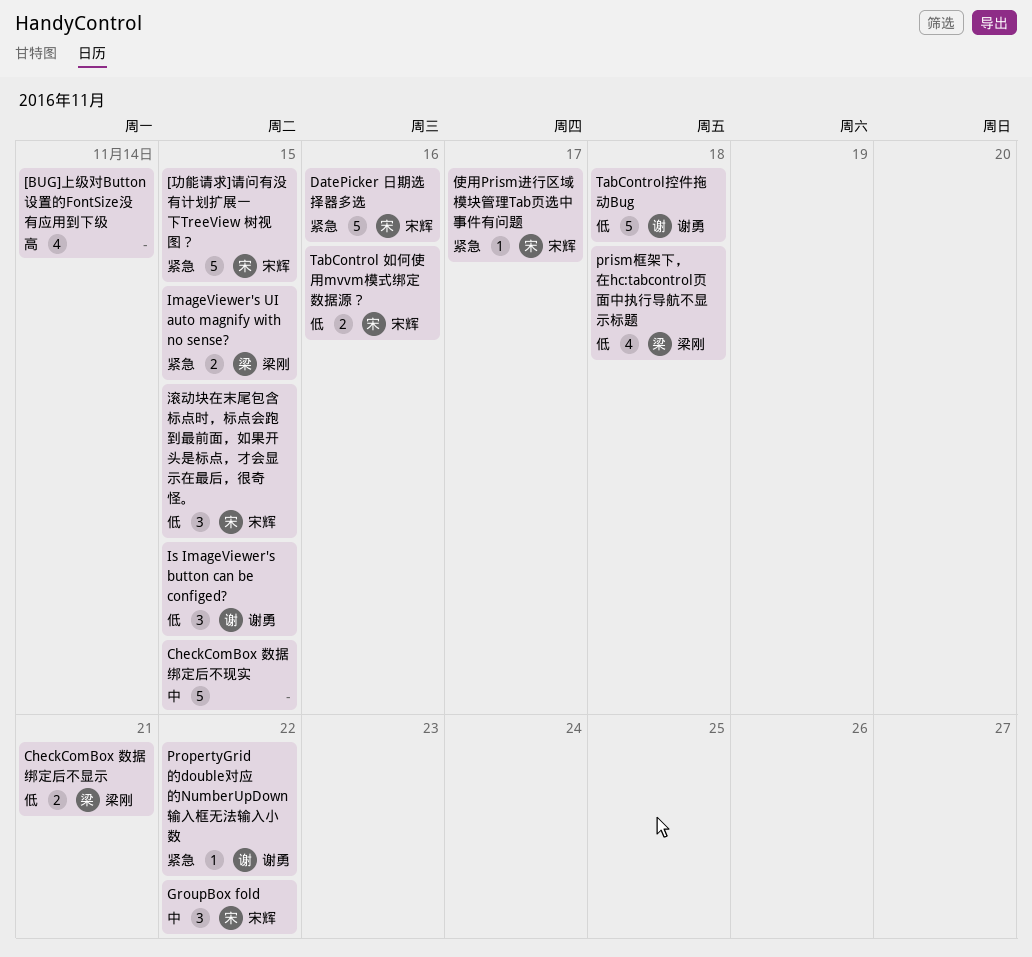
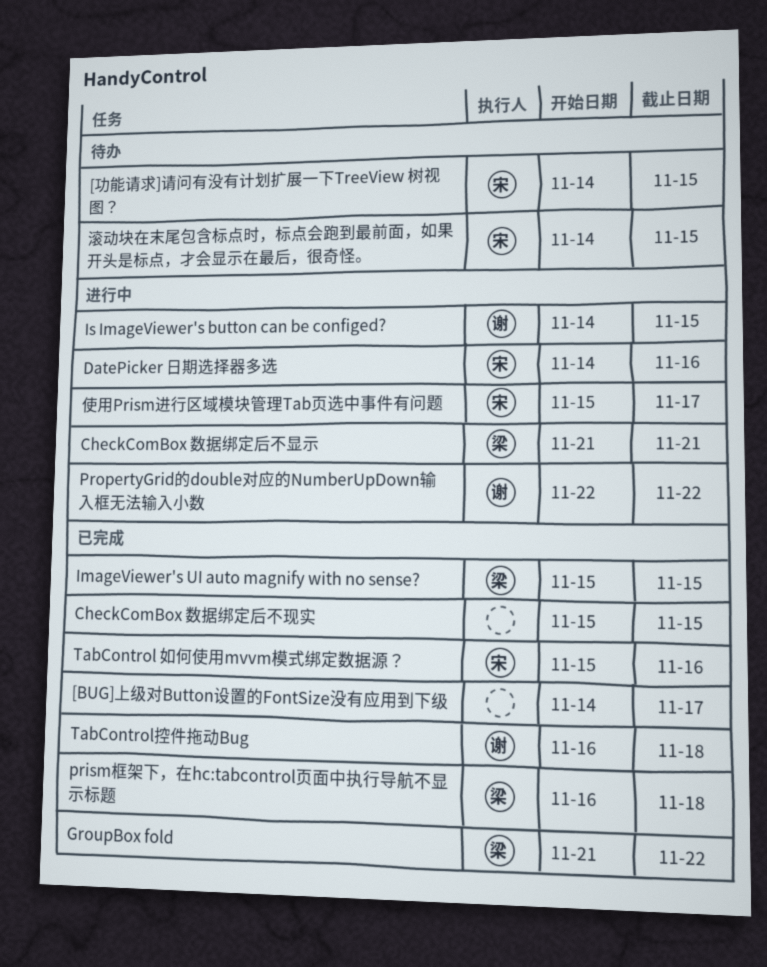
[BUG]上级对Button设置的FontSize没有应用到下级, due: Nov 14 -> Nov 17
GroupBox fold, owner: 宋辉 -> 梁刚

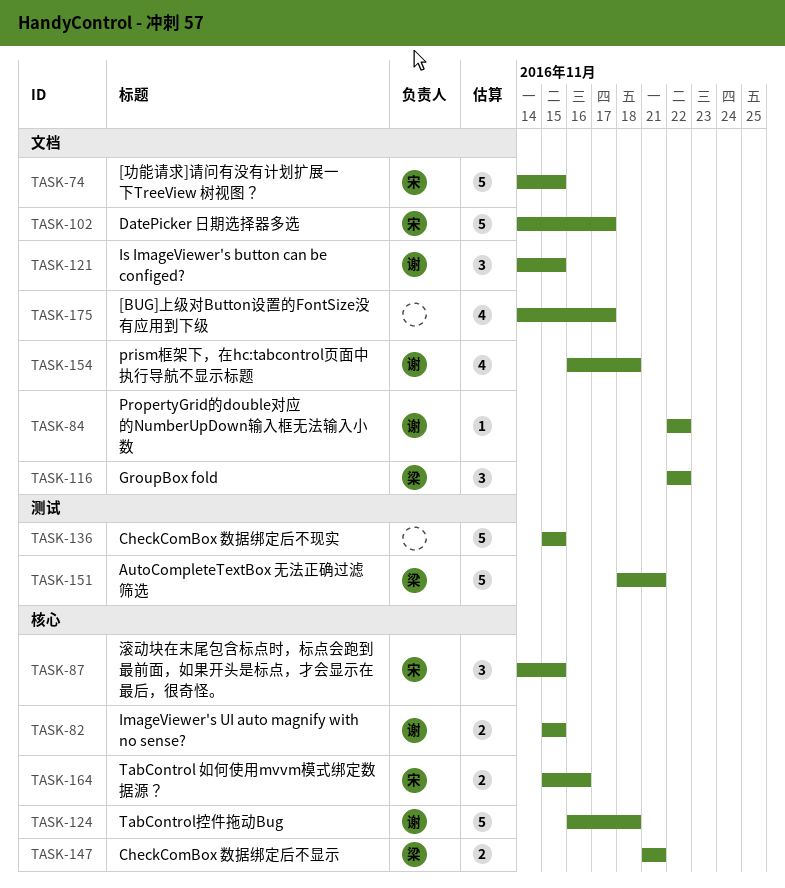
AutoCompleteTextBox 无法正确过滤筛选: none -> present
DatePicker 日期选择器多选, due: Nov 16 -> Nov 17
GroupBox fold, start: Nov 21 -> Nov 22
ImageViewer's UI auto magnify with no sense?, owner: 梁 -> 谢
prism框架下，在hc:tabcontrol页面中执行导航不显示标题, owner: 梁 -> 谢
使用Prism进行区域模块管理Tab页选中事件有问题: present -> none

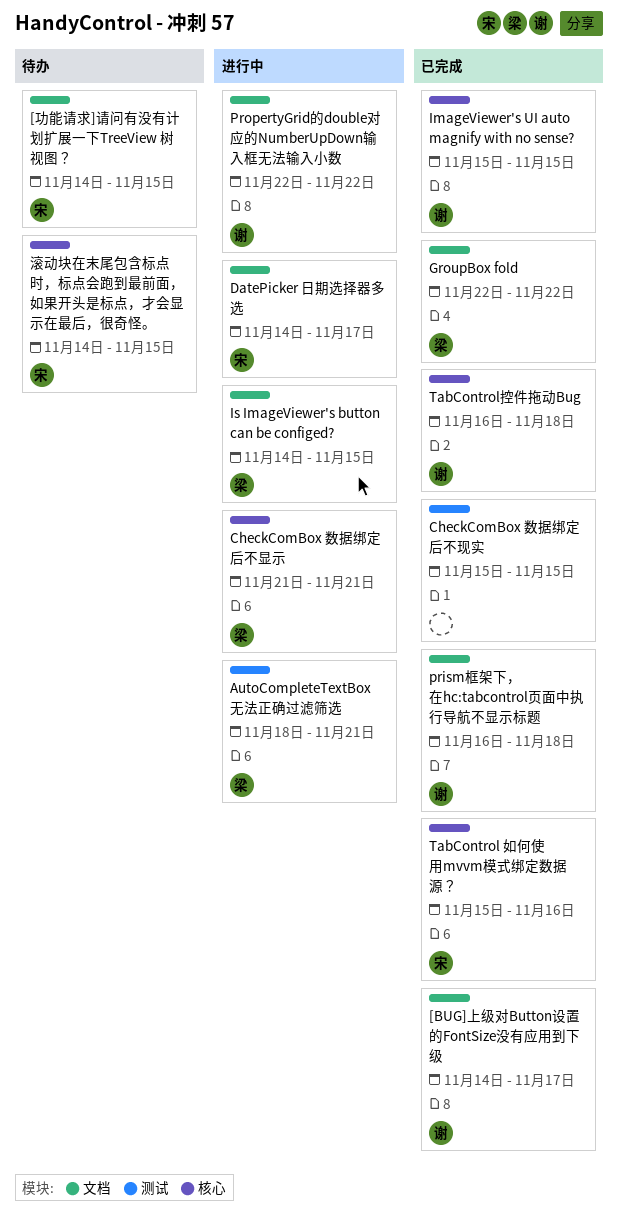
[BUG]上级对Button设置的FontSize没有应用到下级, owner: none -> 谢
Is ImageViewer's button can be configed?, owner: 谢 -> 梁

